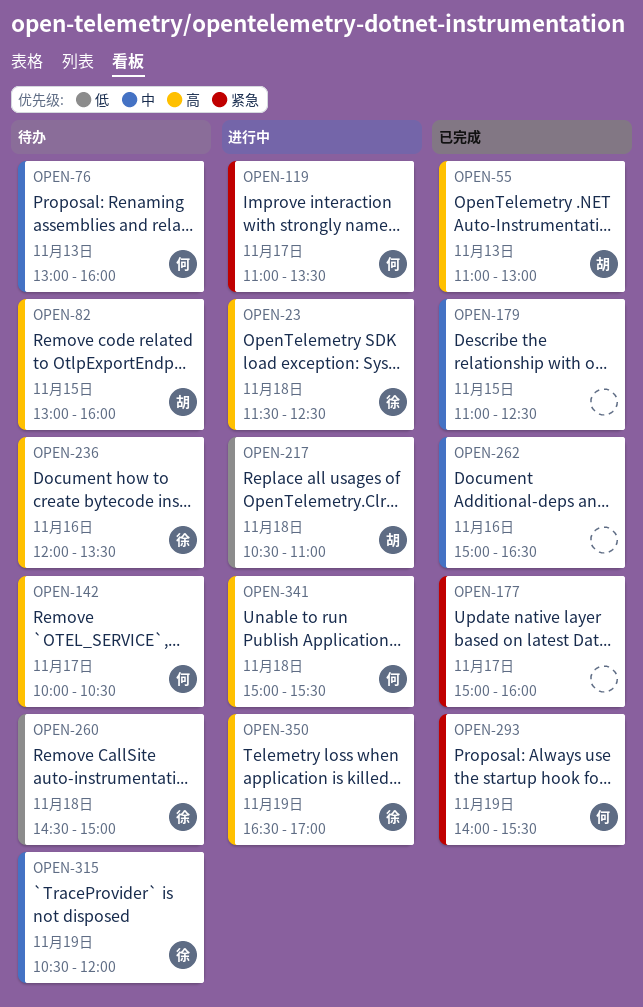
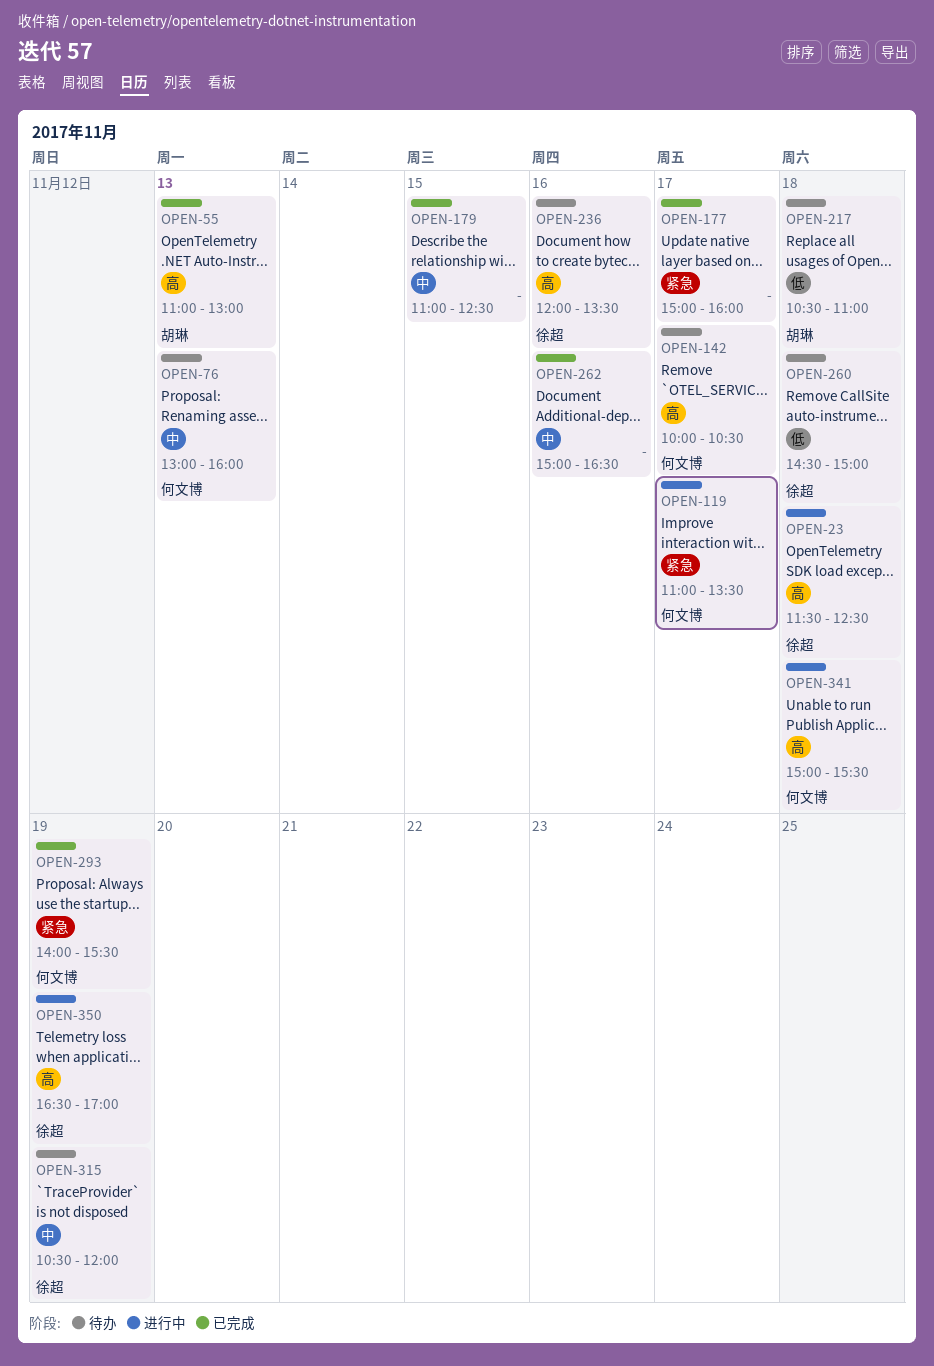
OPEN-82: present -> none
OPEN-217, status: 进行中 -> 待办

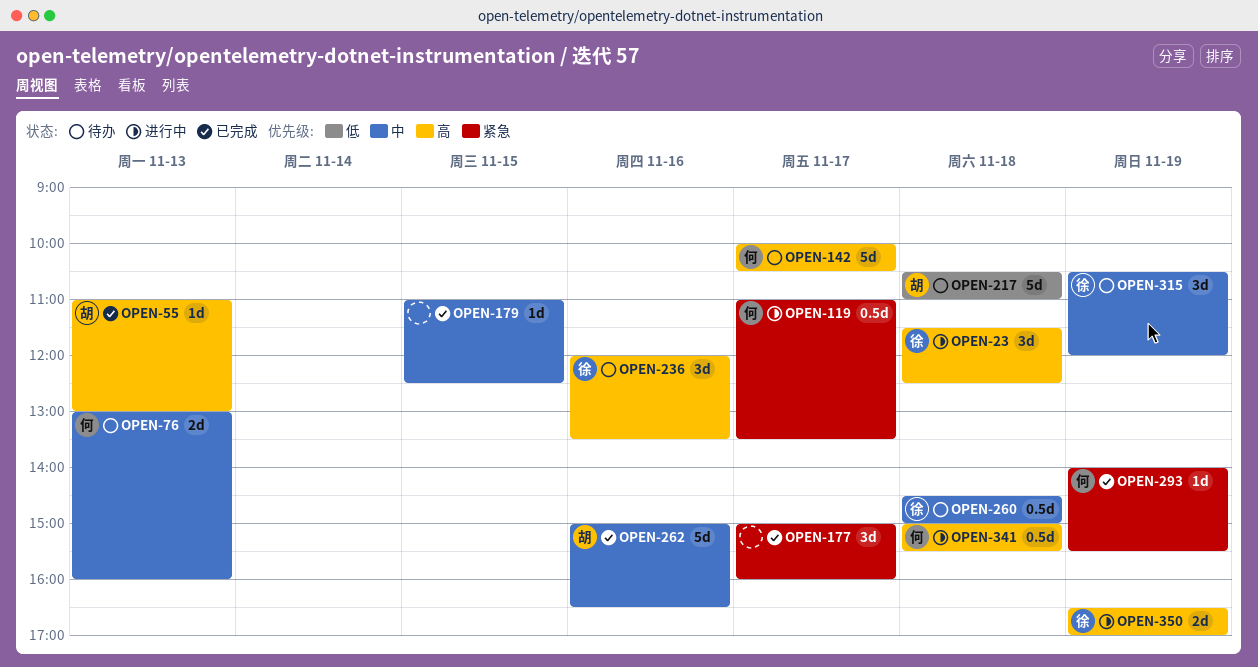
OPEN-260, priority: 低 -> 中
OPEN-262, owner: none -> 胡琳

